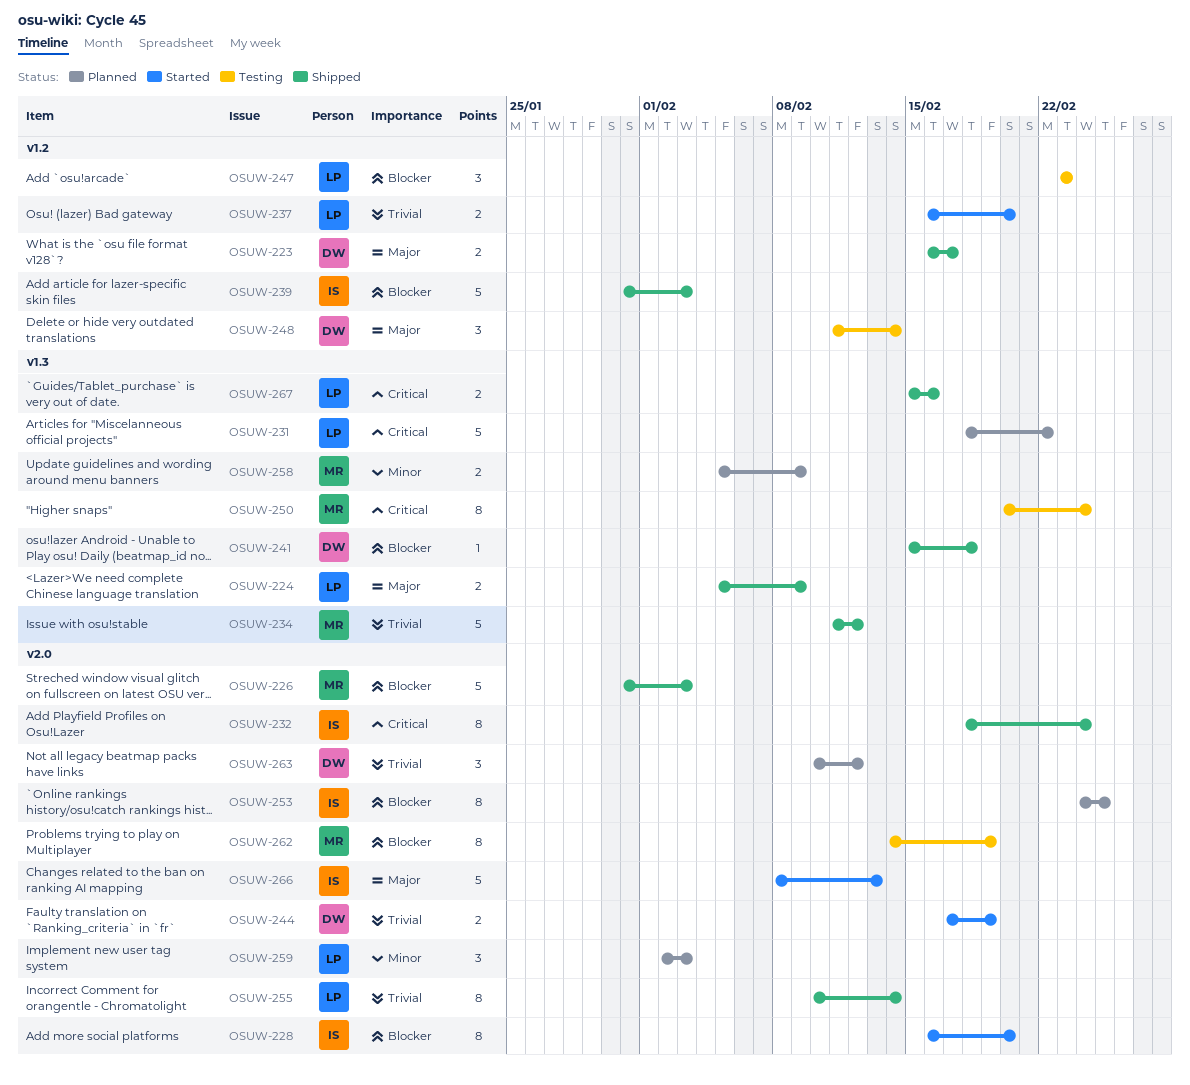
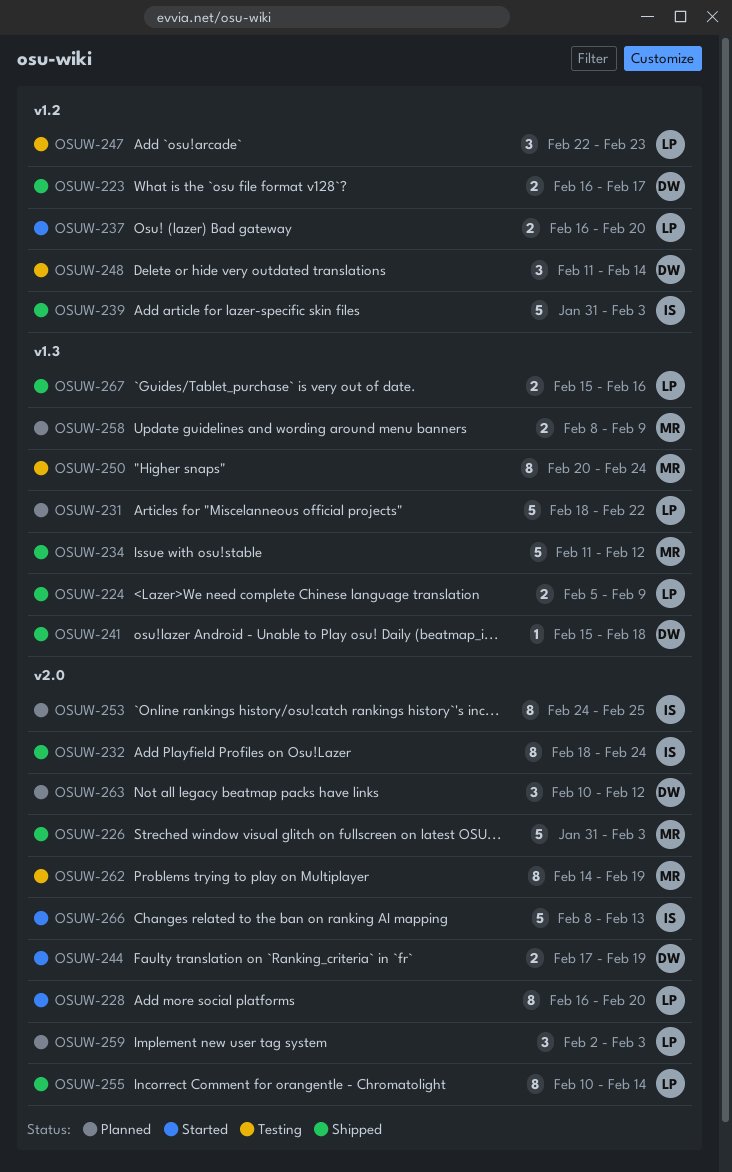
OSUW-228, owner: IS -> LP
OSUW-247, start: Feb 23 -> Feb 22
OSUW-258, start: Feb 5 -> Feb 8

